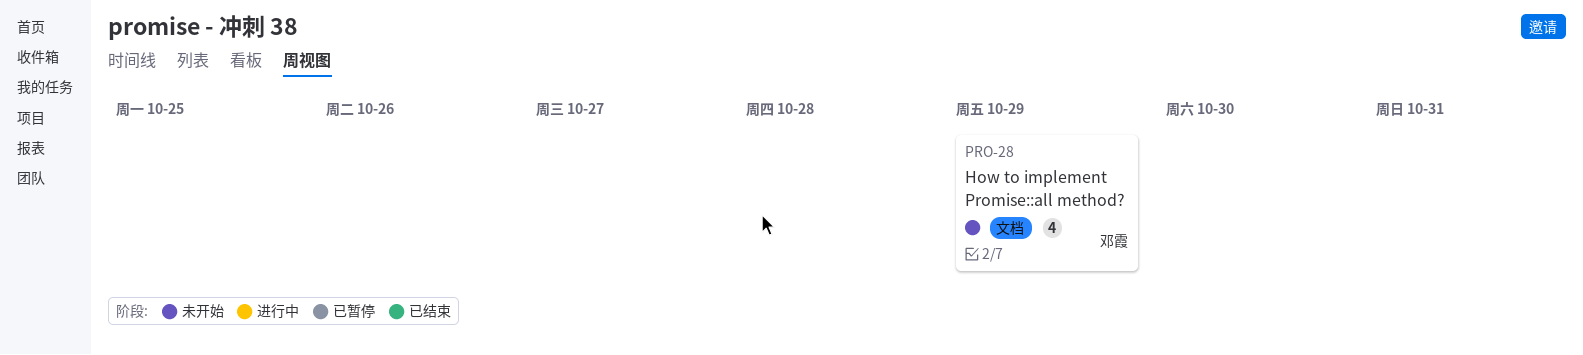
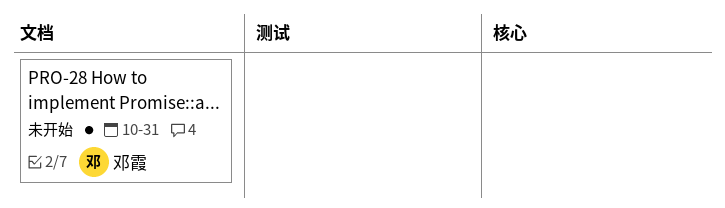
PRO-28, estimate: 4 -> 1
PRO-28, due: Oct 29 -> Oct 31

